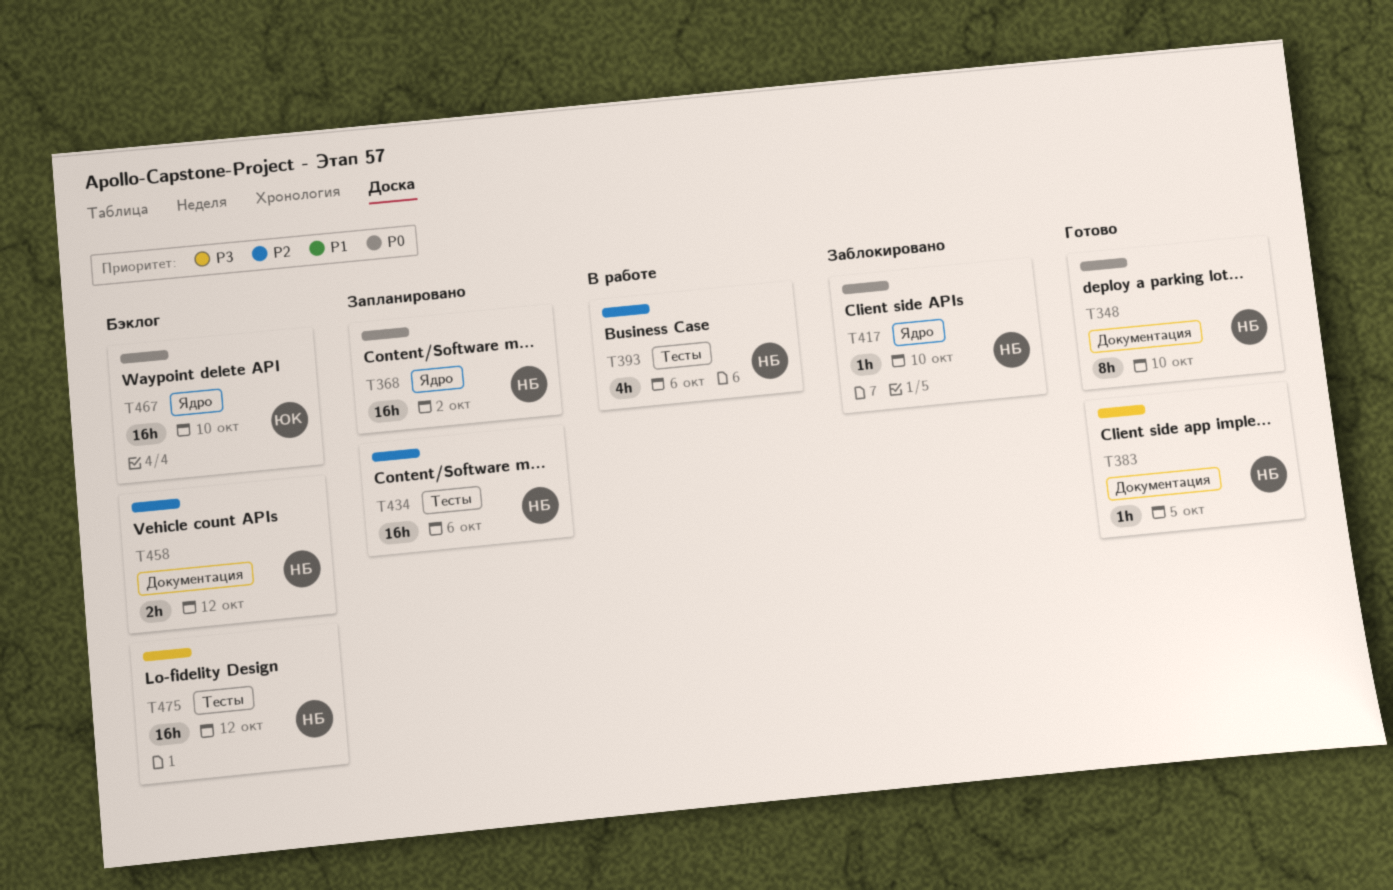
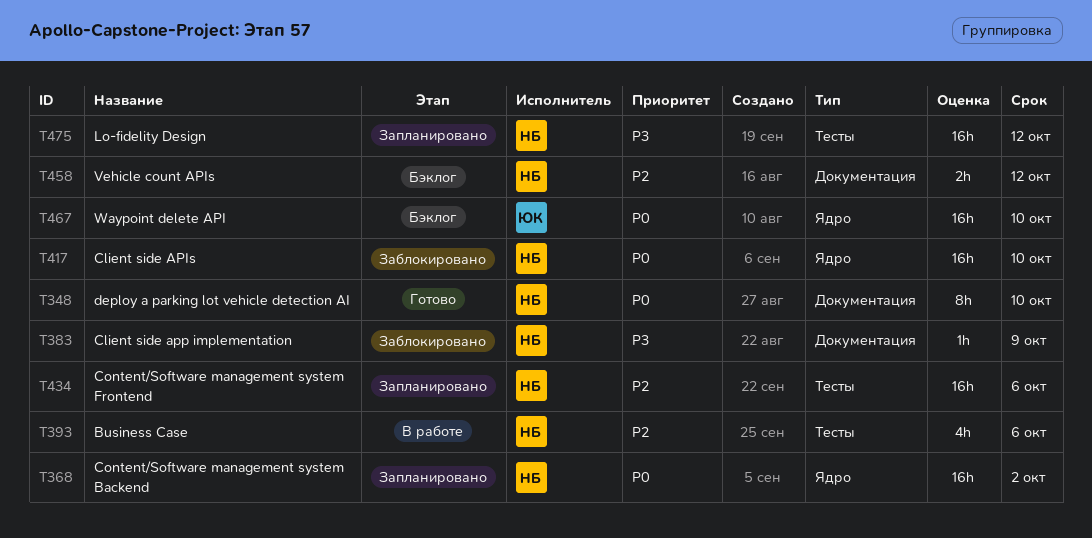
T383, status: Готово -> Заблокировано
T383, due: Oct 5 -> Oct 9
T417, estimate: 1h -> 16h
T475, status: Бэклог -> Запланировано

